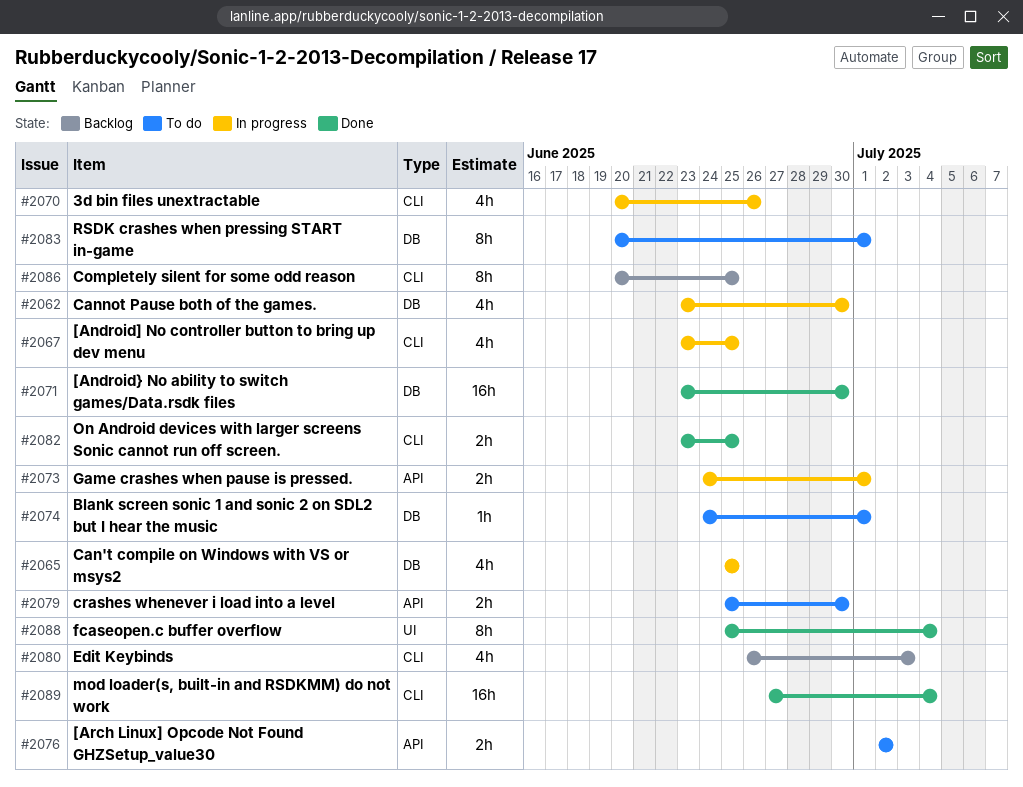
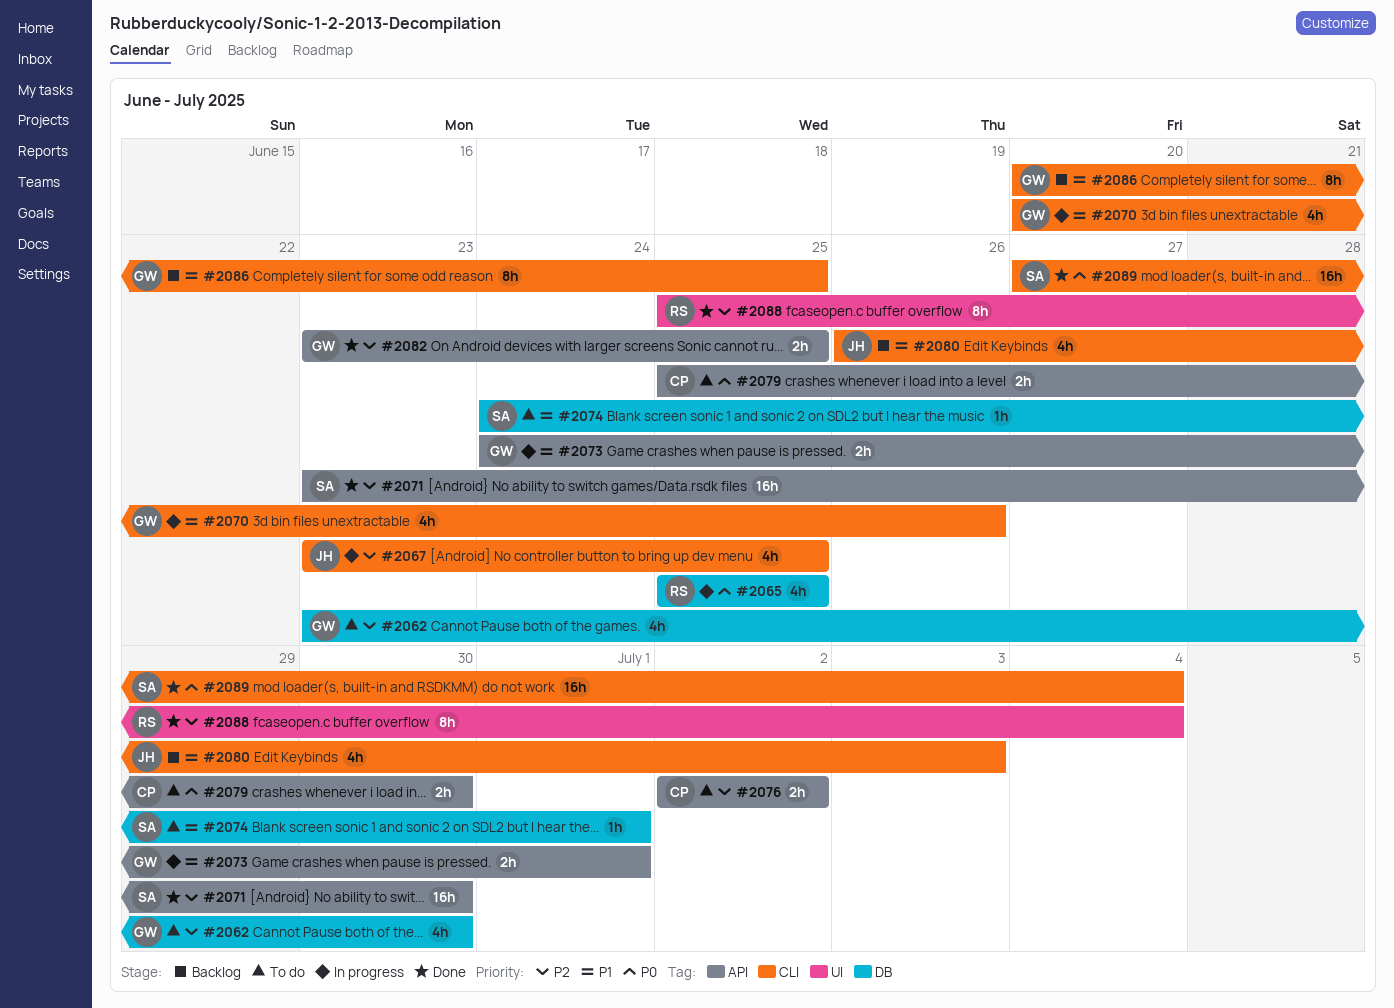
#2062, status: In progress -> To do
#2071, label: DB -> API
#2082, label: CLI -> API
#2083: present -> none

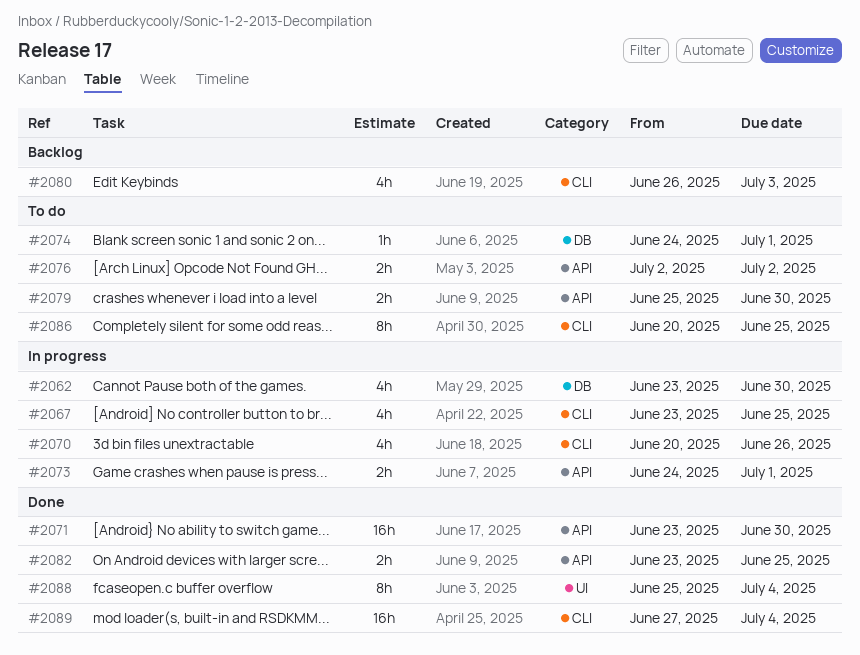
#2062, status: To do -> In progress
#2065: present -> none
#2086, status: Backlog -> To do

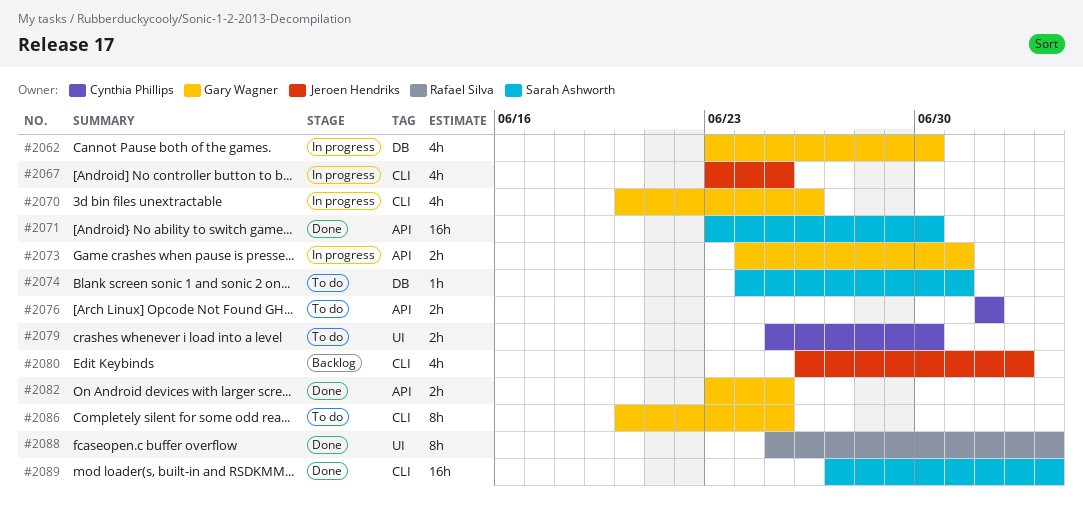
#2079, label: API -> UI

